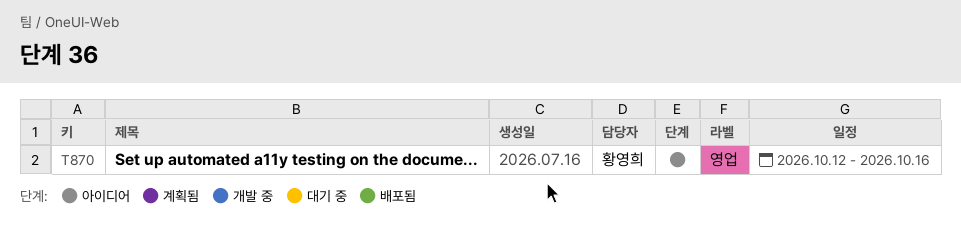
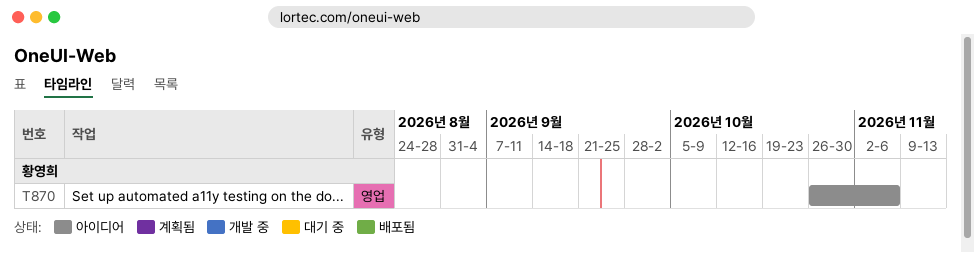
T870, start: Oct 12 -> Oct 26
T870, due: Oct 16 -> Nov 6

